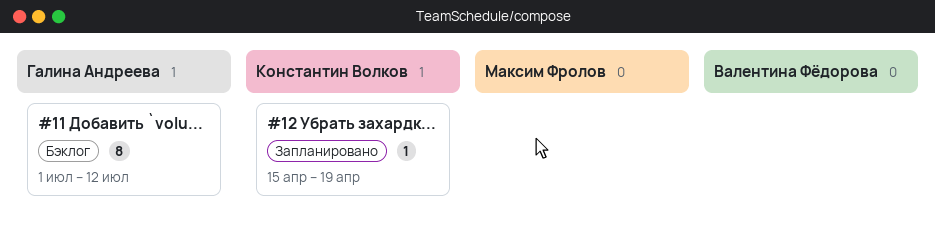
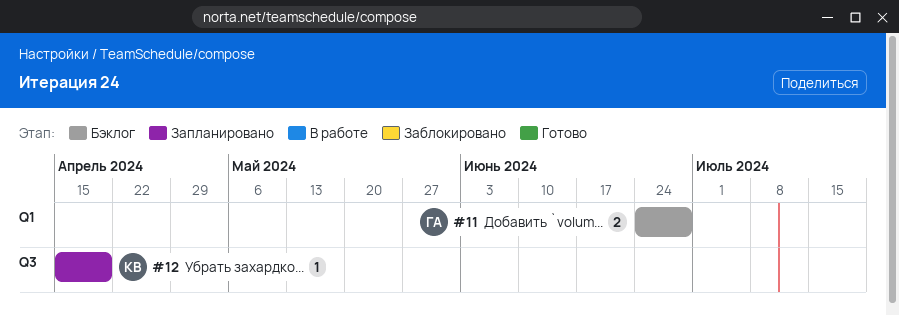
#11, estimate: 8 -> 2
#11, start: Jul 1 -> Jun 24
#11, due: Jul 12 -> Jun 28

